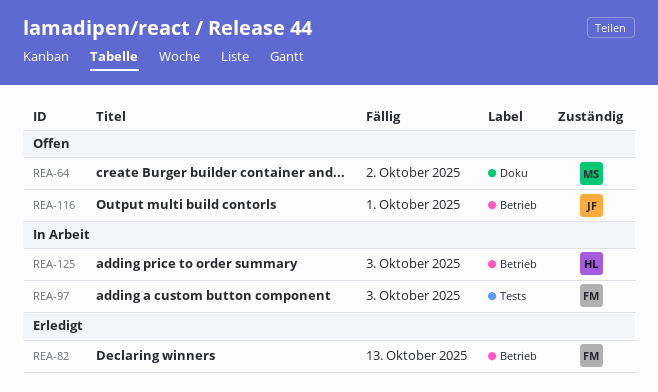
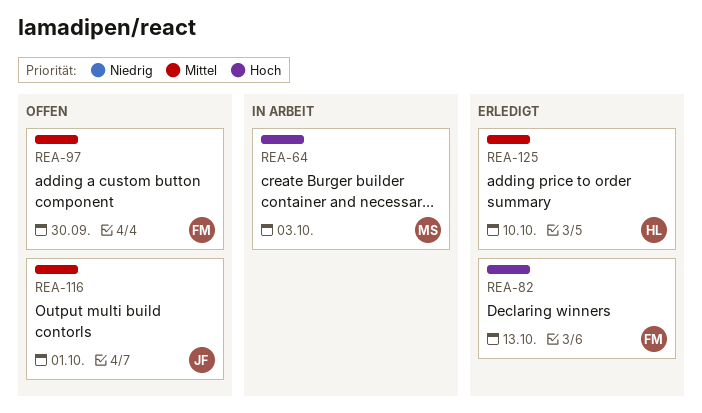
REA-64, status: Offen -> In Arbeit
REA-64, due: Oct 2 -> Oct 3
REA-97, status: In Arbeit -> Offen
REA-97, due: Oct 3 -> Sep 30
REA-125, status: In Arbeit -> Erledigt
REA-125, due: Oct 3 -> Oct 10

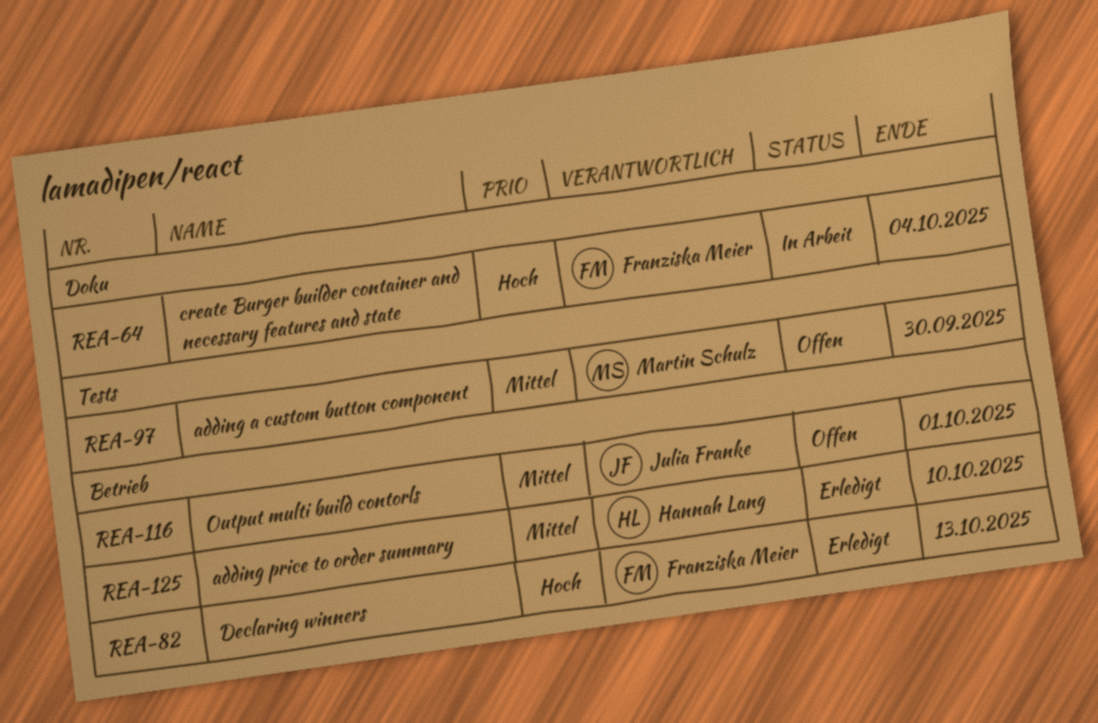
REA-64, owner: Martin Schulz -> Franziska Meier
REA-64, due: Oct 3 -> Oct 4
REA-97, owner: Franziska Meier -> Martin Schulz

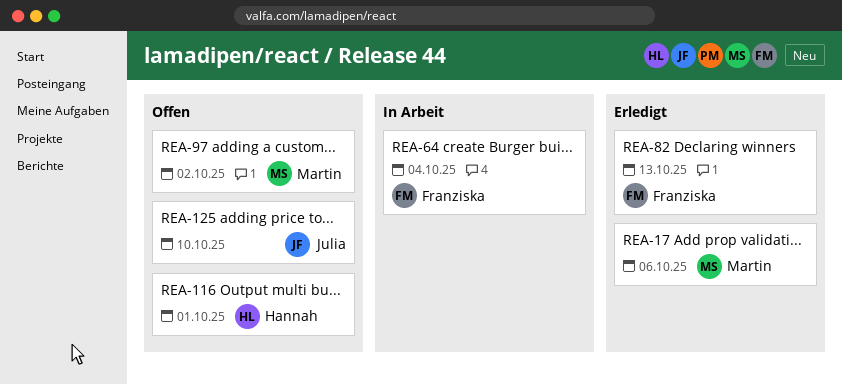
REA-17: none -> present
REA-97, due: Sep 30 -> Oct 2
REA-116, owner: Julia Franke -> Hannah Lang
REA-125, status: Erledigt -> Offen
REA-125, owner: Hannah Lang -> Julia Franke

